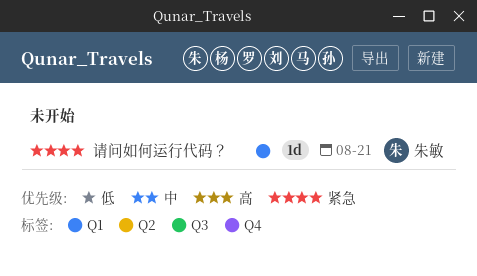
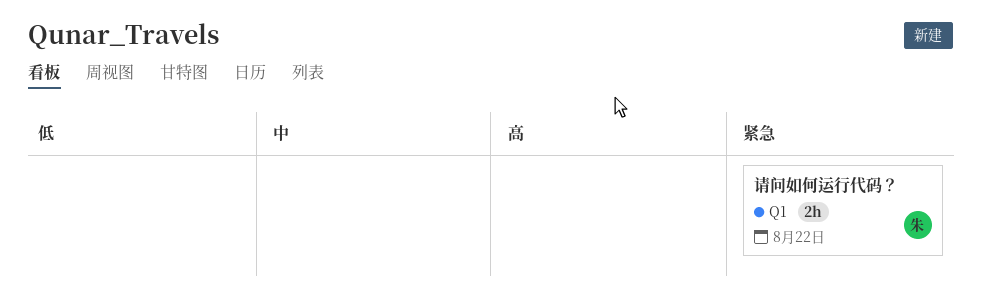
请问如何运行代码？, estimate: 1d -> 2h
请问如何运行代码？, due: Aug 21 -> Aug 22

